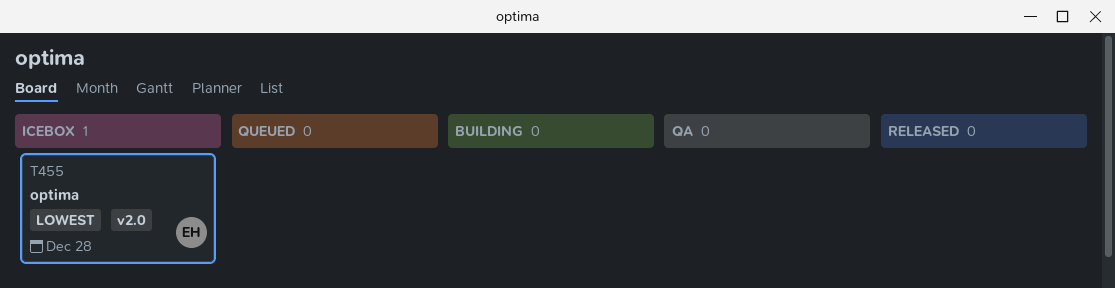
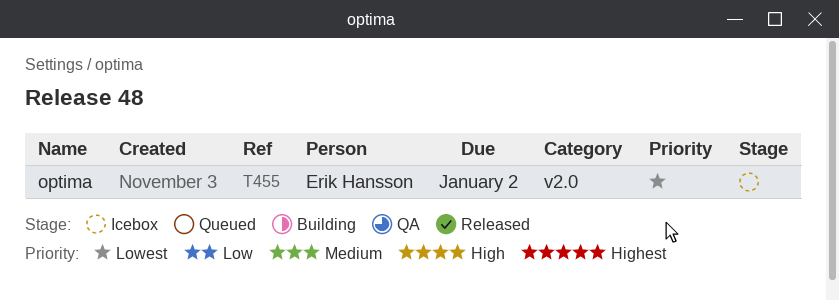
T455, due: Dec 28 -> Jan 2

